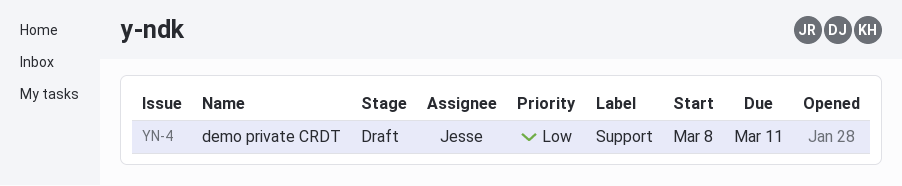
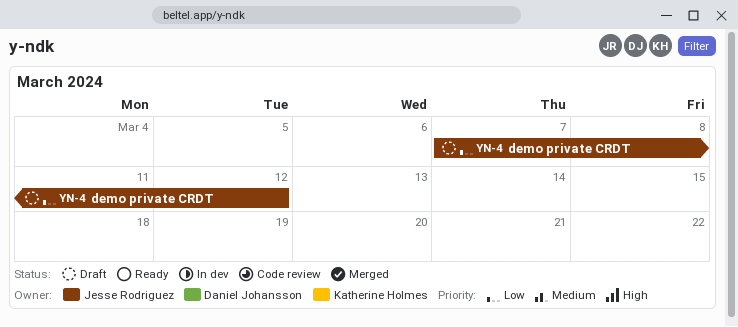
YN-4, start: Mar 8 -> Mar 7
YN-4, due: Mar 11 -> Mar 12

